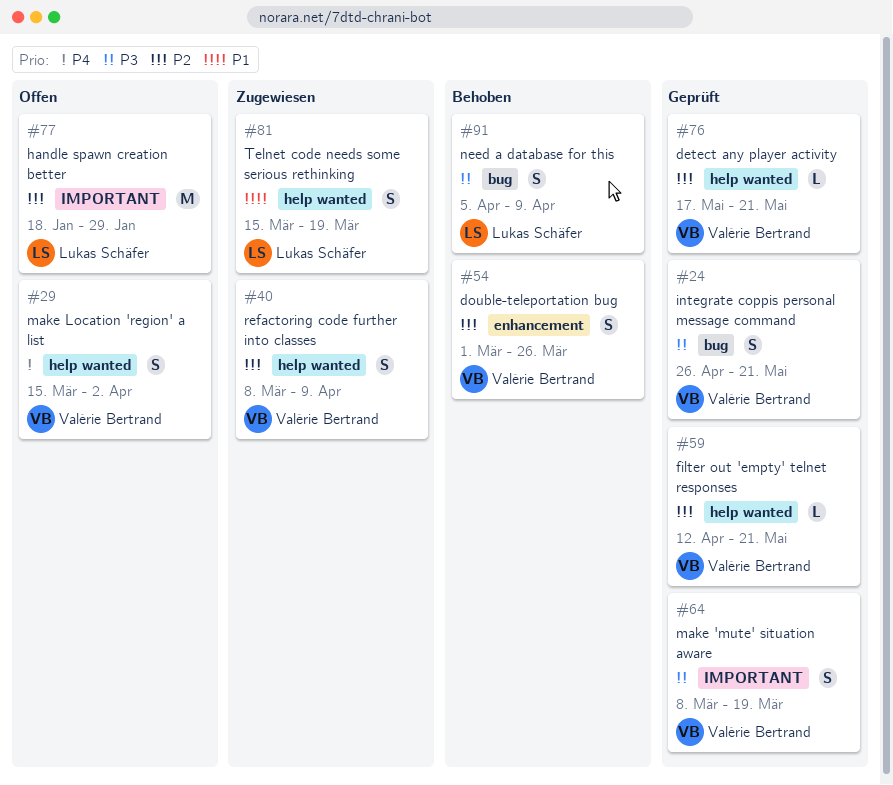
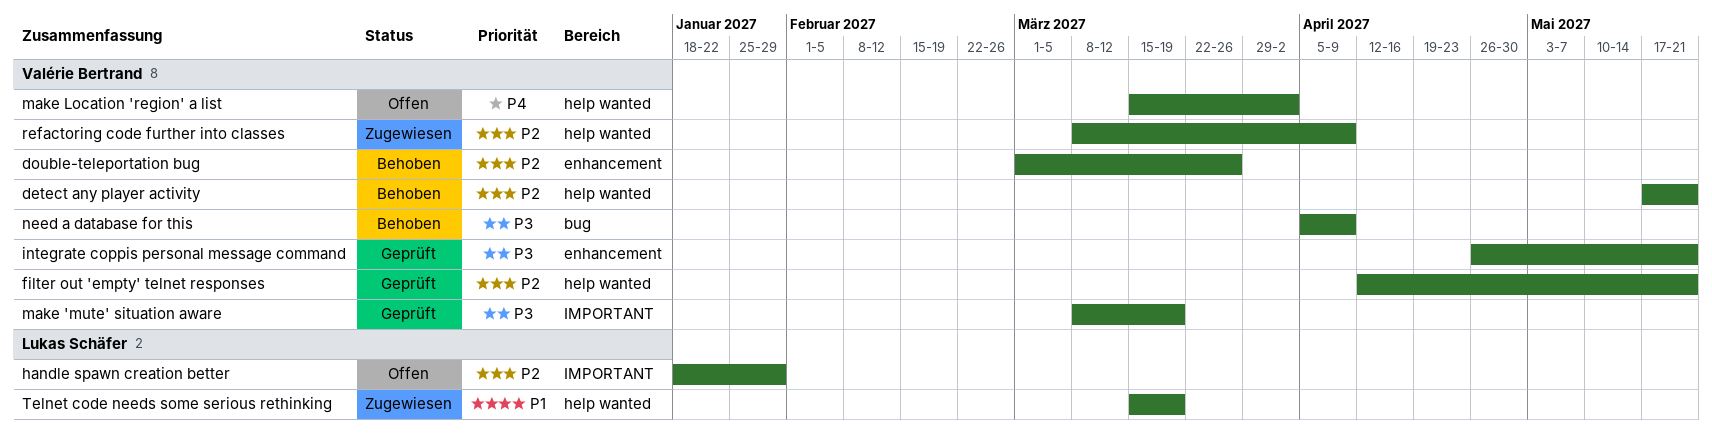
detect any player activity, status: Geprüft -> Behoben
integrate coppis personal message command, label: bug -> enhancement
need a database for this, owner: Lukas Schäfer -> Valérie Bertrand

